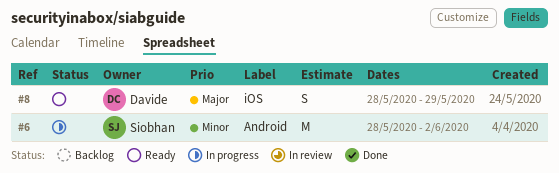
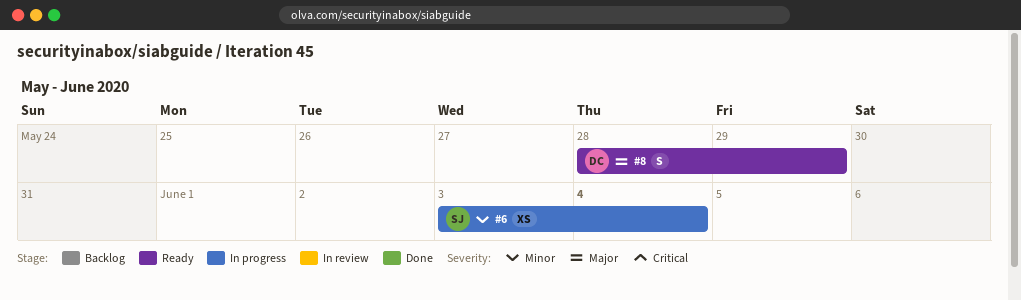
#6, estimate: M -> XS
#6, start: May 28 -> Jun 3
#6, due: Jun 2 -> Jun 4

